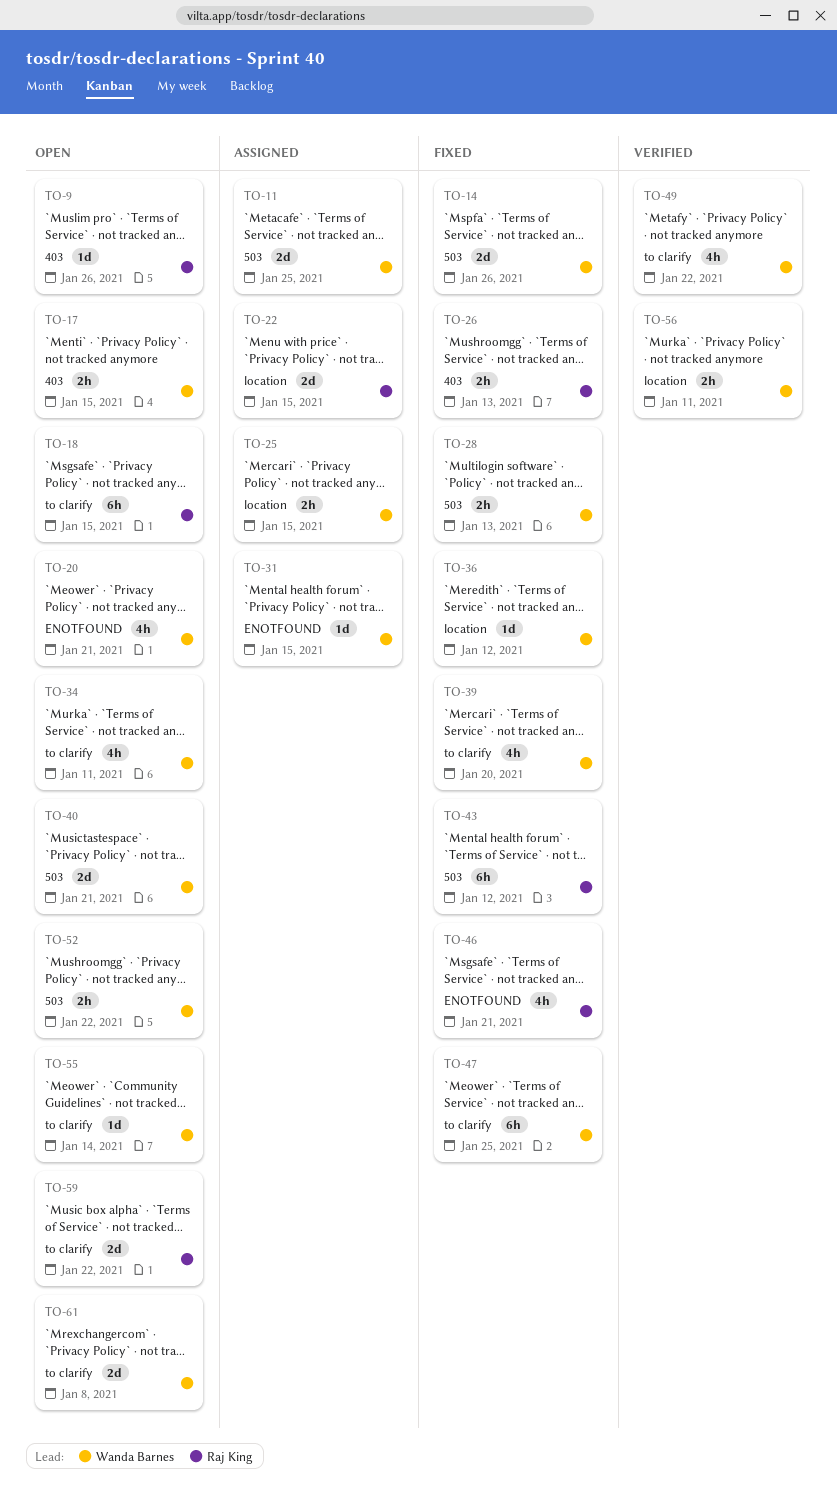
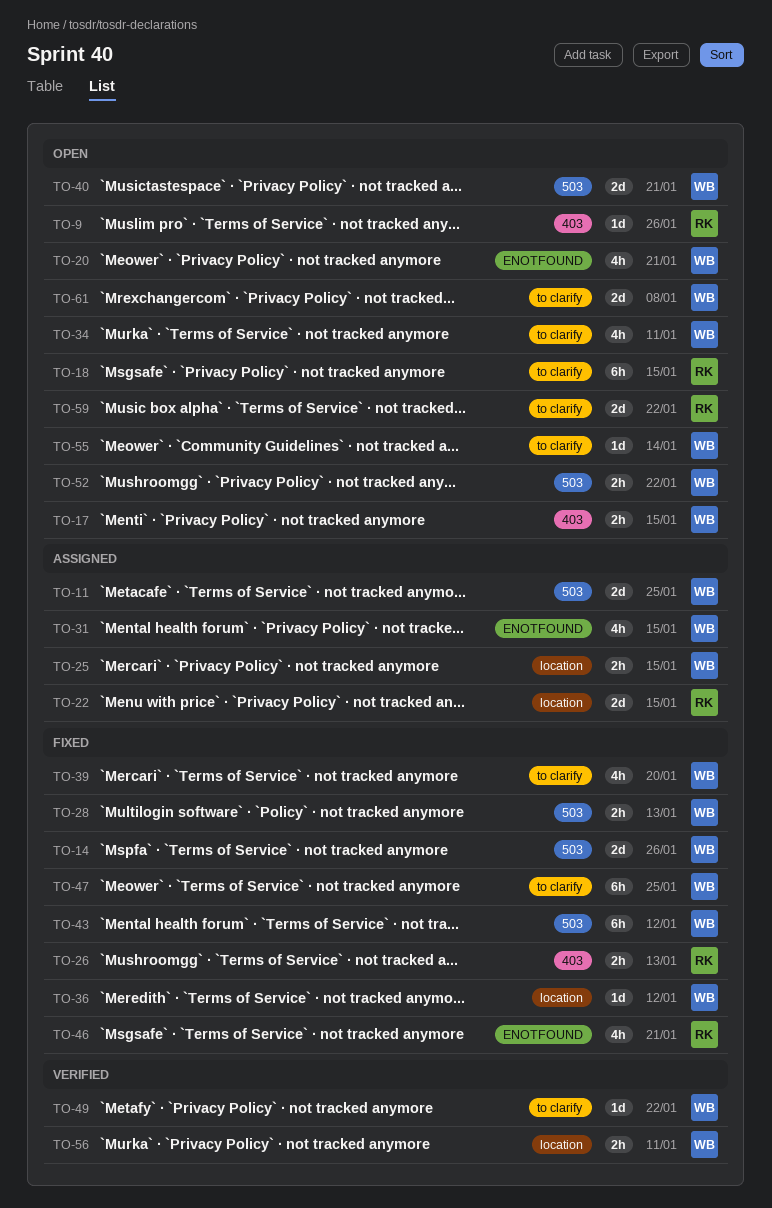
TO-31, estimate: 1d -> 4h
TO-43, owner: Raj King -> Wanda Barnes
TO-49, estimate: 4h -> 1d

